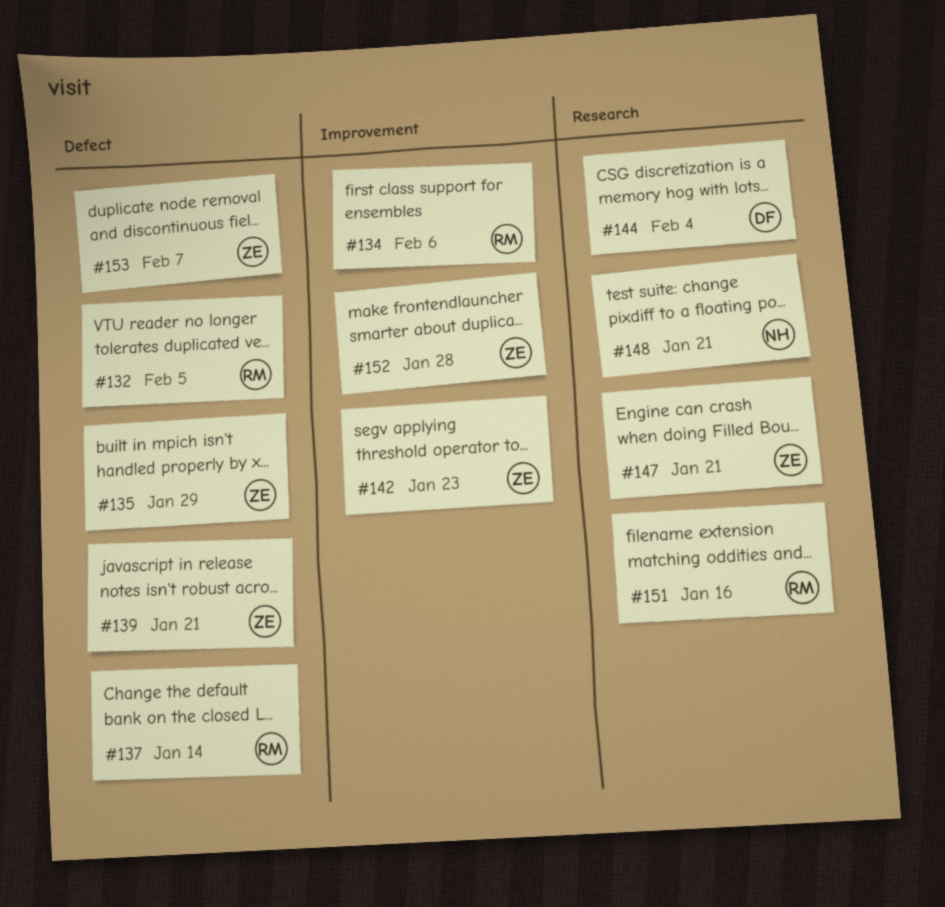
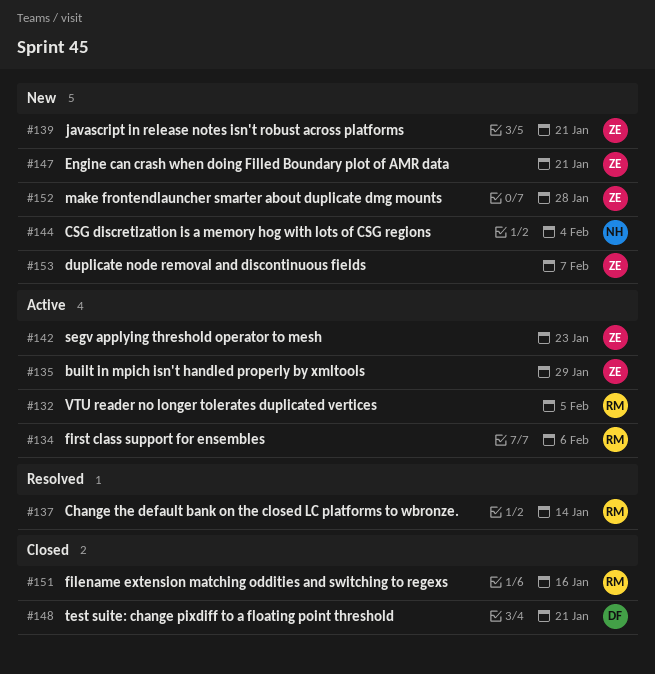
#144, owner: DF -> NH
#148, owner: NH -> DF

